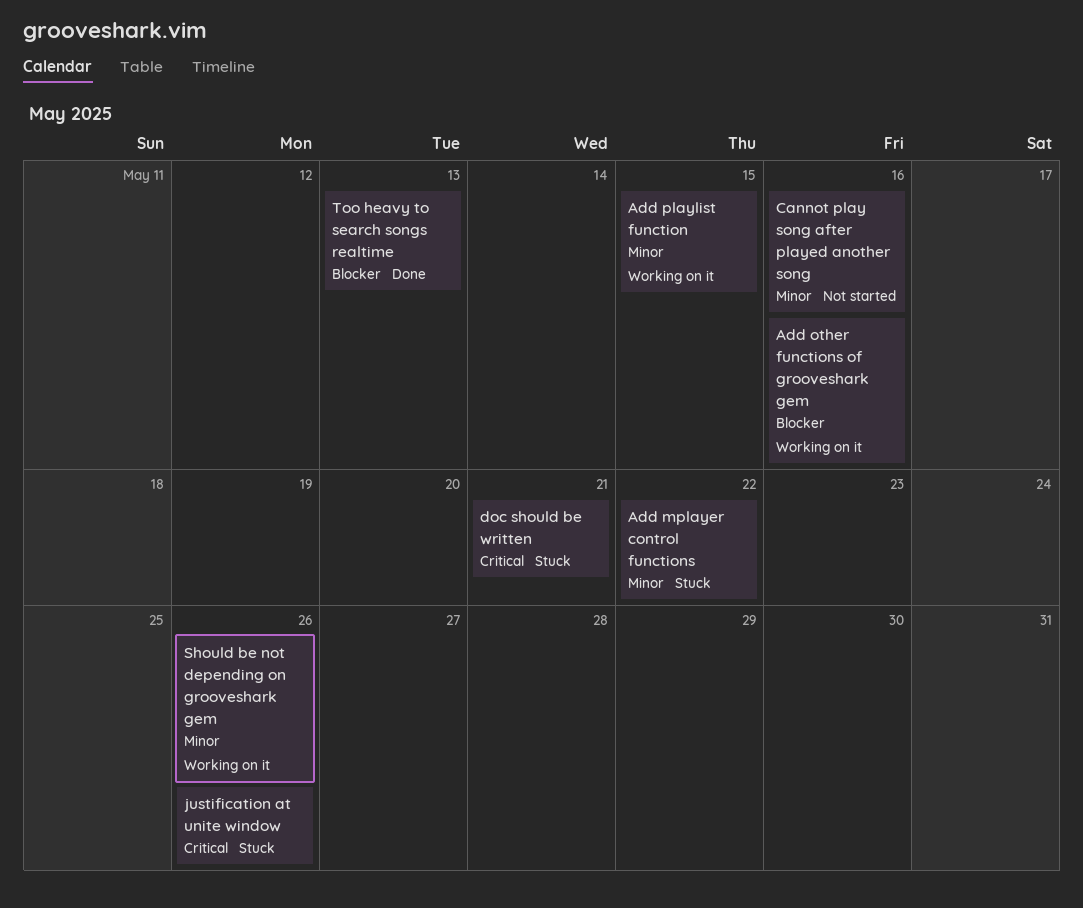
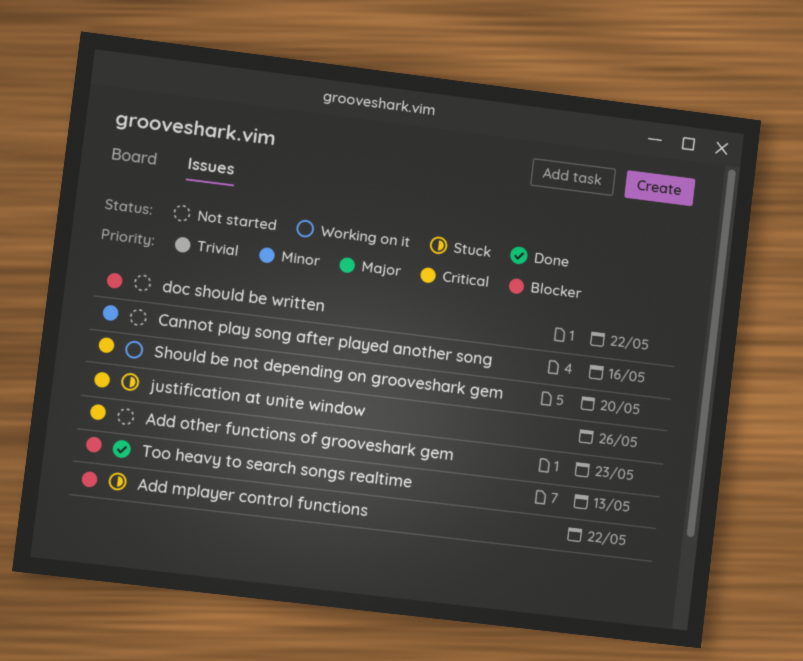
Add mplayer control functions, priority: Minor -> Blocker
Add other functions of grooveshark gem, status: Working on it -> Not started
Add other functions of grooveshark gem, priority: Blocker -> Critical
Add other functions of grooveshark gem, due: May 16 -> May 23
Add playlist function: present -> none
doc should be written, status: Stuck -> Not started
doc should be written, priority: Critical -> Blocker
doc should be written, due: May 21 -> May 22
Should be not depending on grooveshark gem, priority: Minor -> Critical
Should be not depending on grooveshark gem, due: May 26 -> May 20

